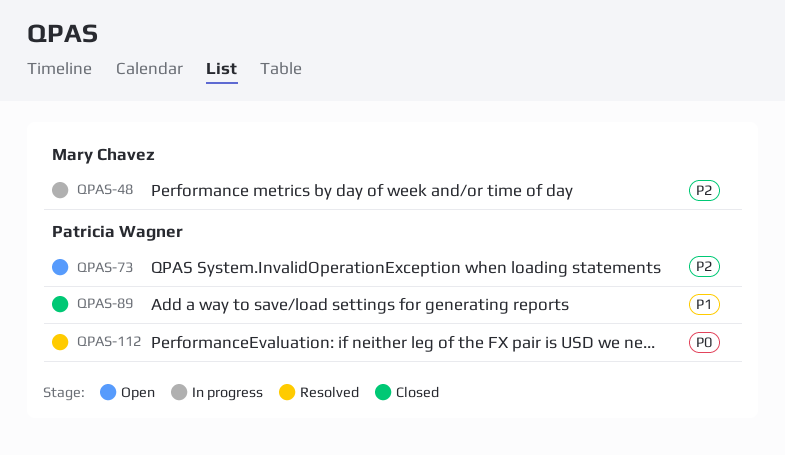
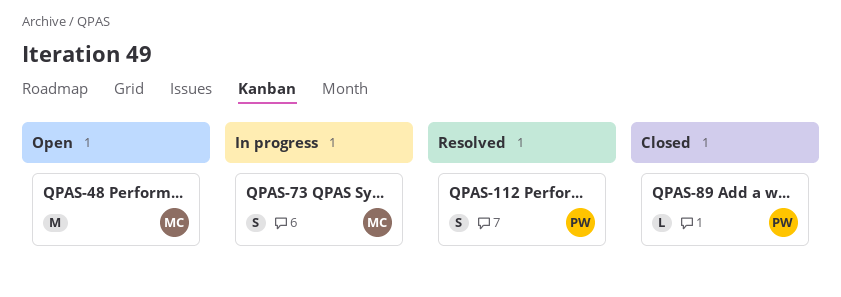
QPAS-48, status: In progress -> Open
QPAS-73, status: Open -> In progress
QPAS-73, owner: Patricia Wagner -> Mary Chavez

